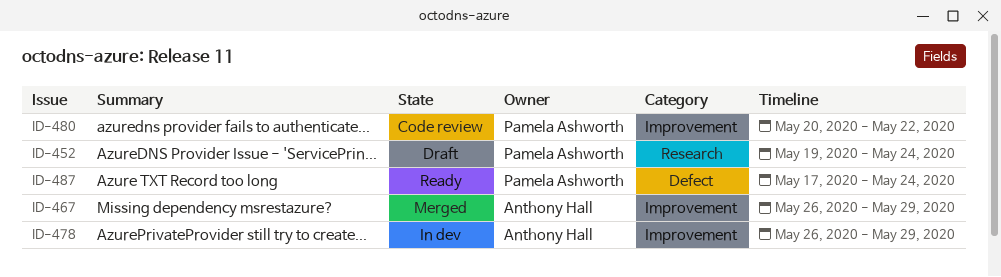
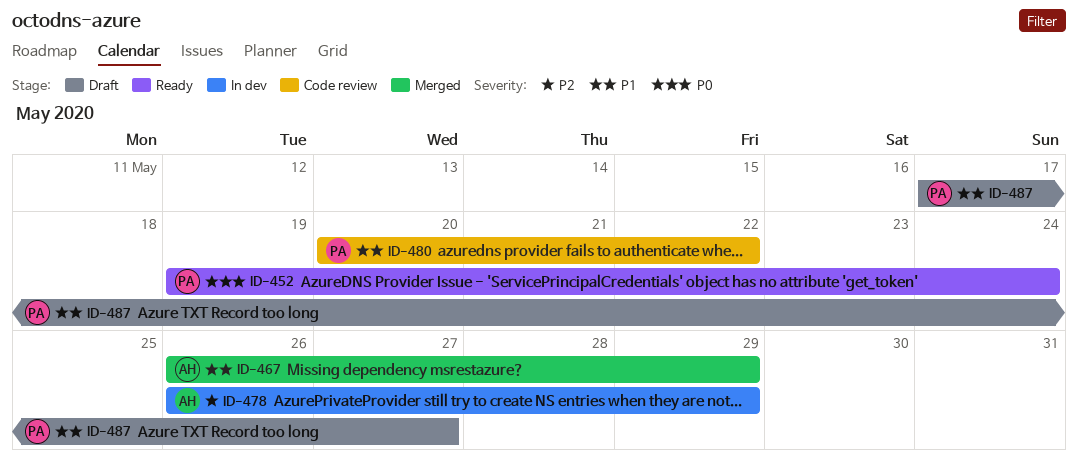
ID-452, status: Draft -> Ready
ID-487, status: Ready -> Draft
ID-487, due: May 24 -> May 27

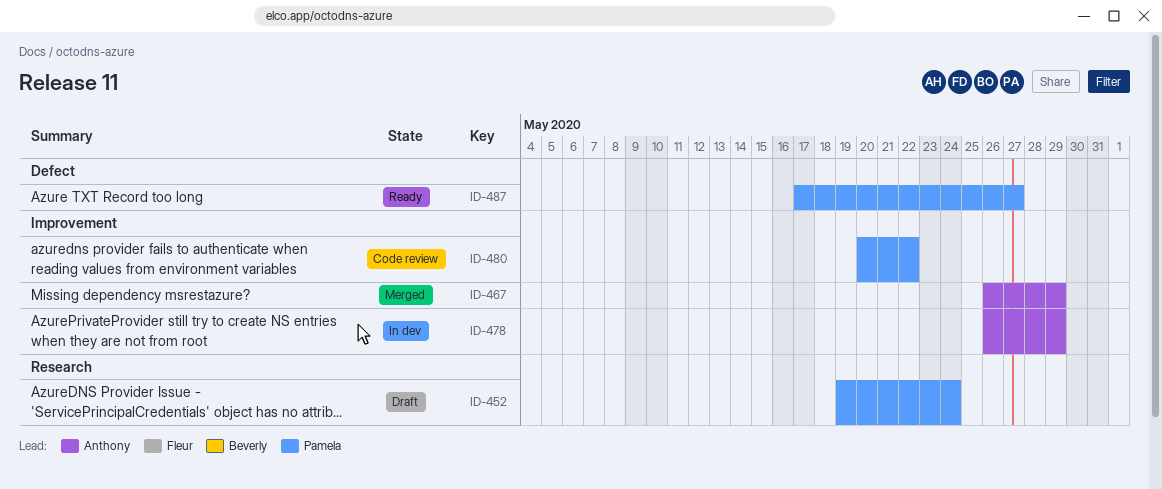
ID-452, status: Ready -> Draft
ID-487, status: Draft -> Ready

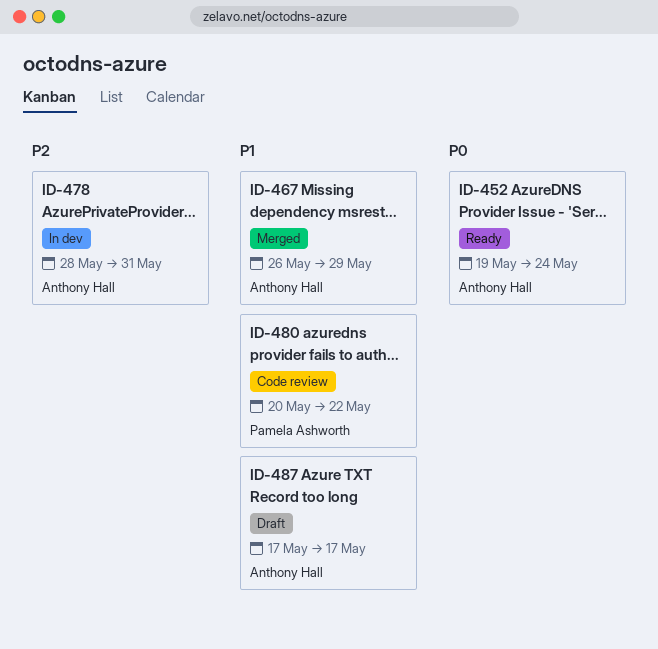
ID-452, status: Draft -> Ready
ID-452, owner: Pamela Ashworth -> Anthony Hall
ID-478, start: May 26 -> May 28
ID-478, due: May 29 -> May 31
ID-487, status: Ready -> Draft
ID-487, owner: Pamela Ashworth -> Anthony Hall
ID-487, due: May 27 -> May 17

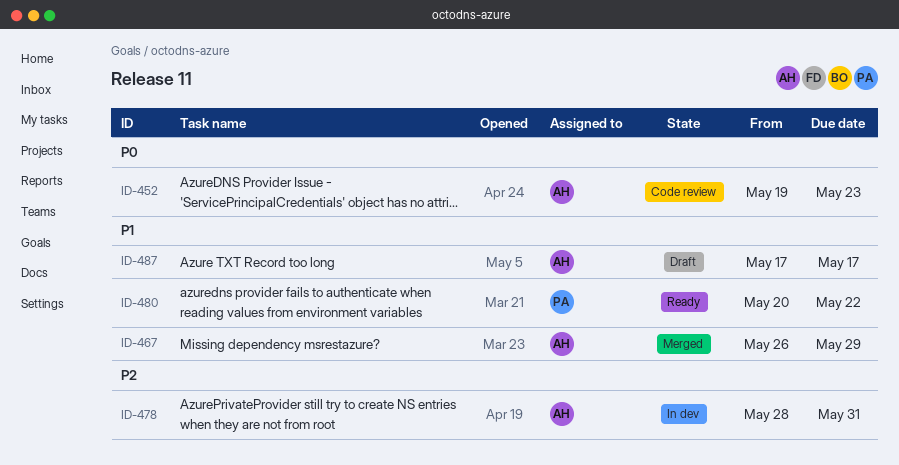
ID-452, status: Ready -> Code review
ID-452, due: May 24 -> May 23
ID-480, status: Code review -> Ready

